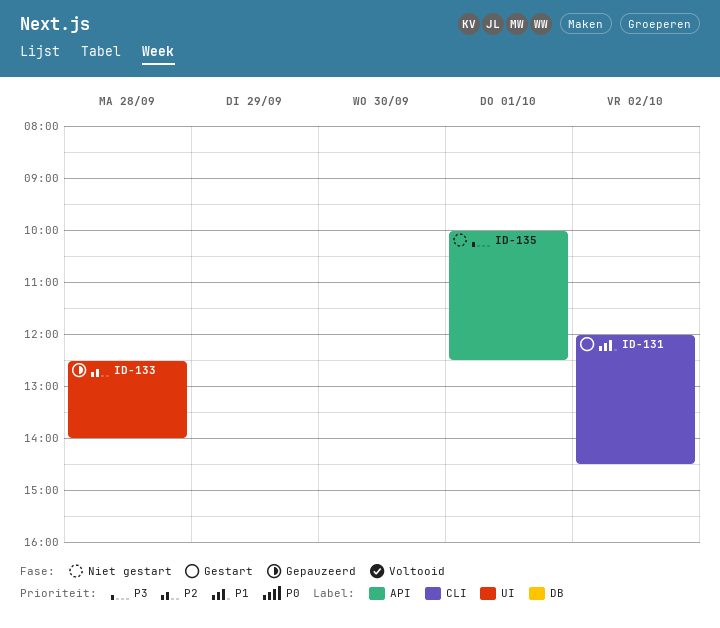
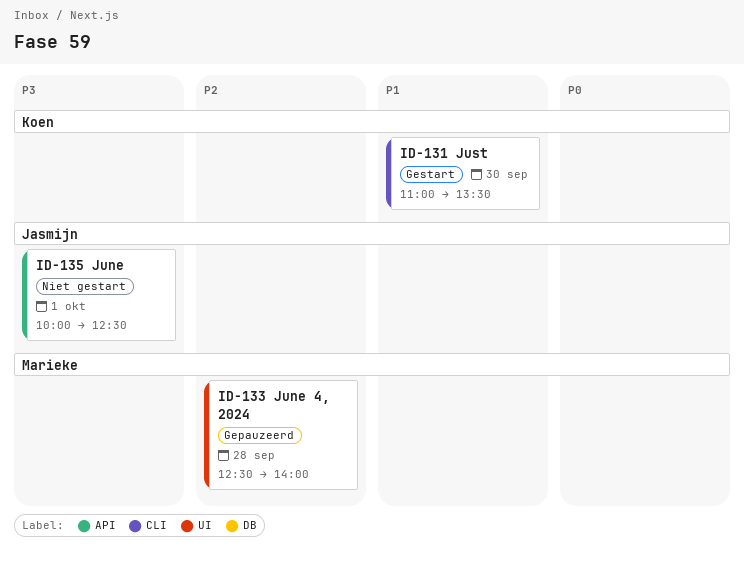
ID-131, day: Oct 2 -> Sep 30
ID-131, begins: 12:00 -> 11:00
ID-131, ends: 14:30 -> 13:30

